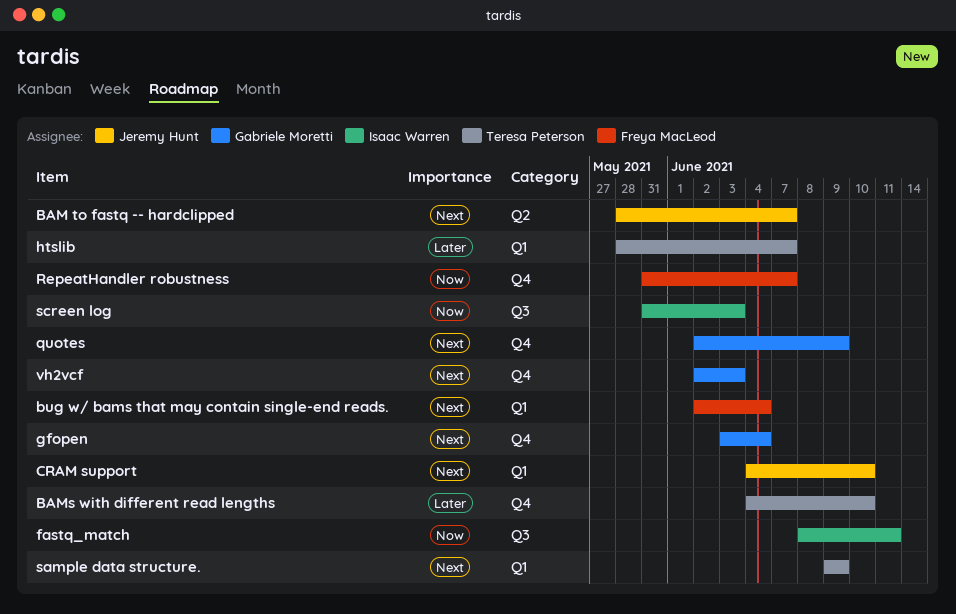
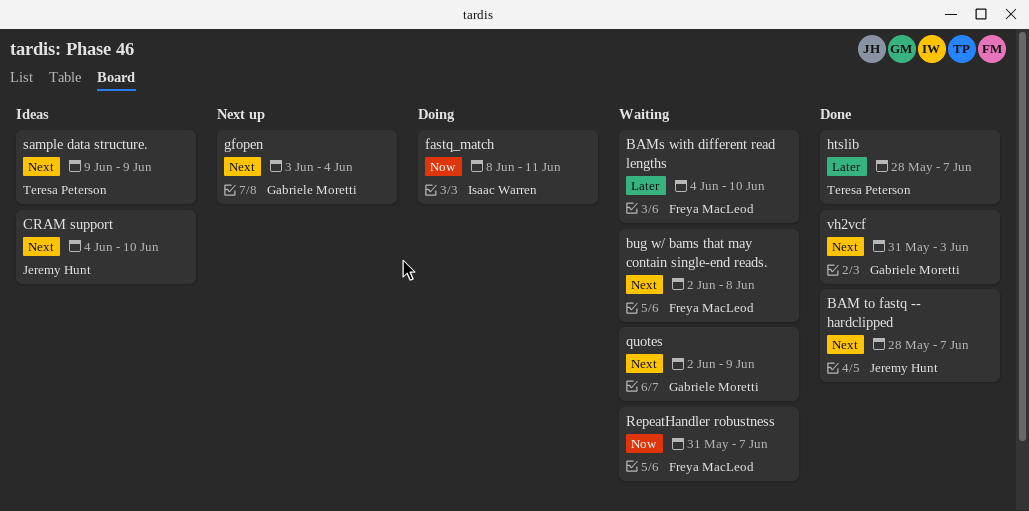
BAMs with different read lengths, owner: Teresa Peterson -> Freya MacLeod
bug w/ bams that may contain single-end reads., due: Jun 4 -> Jun 8
screen log: present -> none
vh2vcf, start: Jun 2 -> May 31

